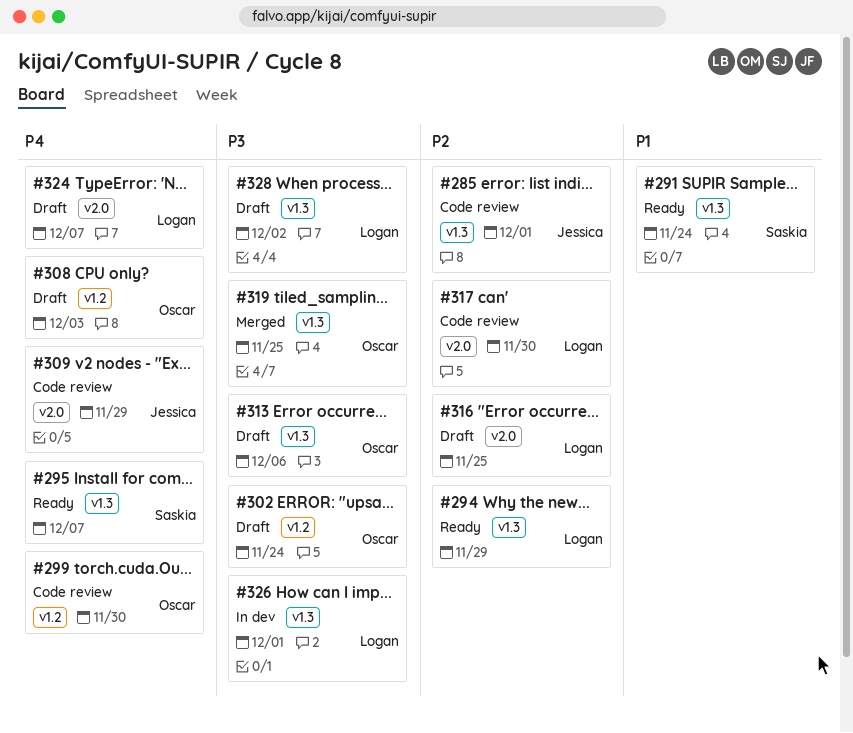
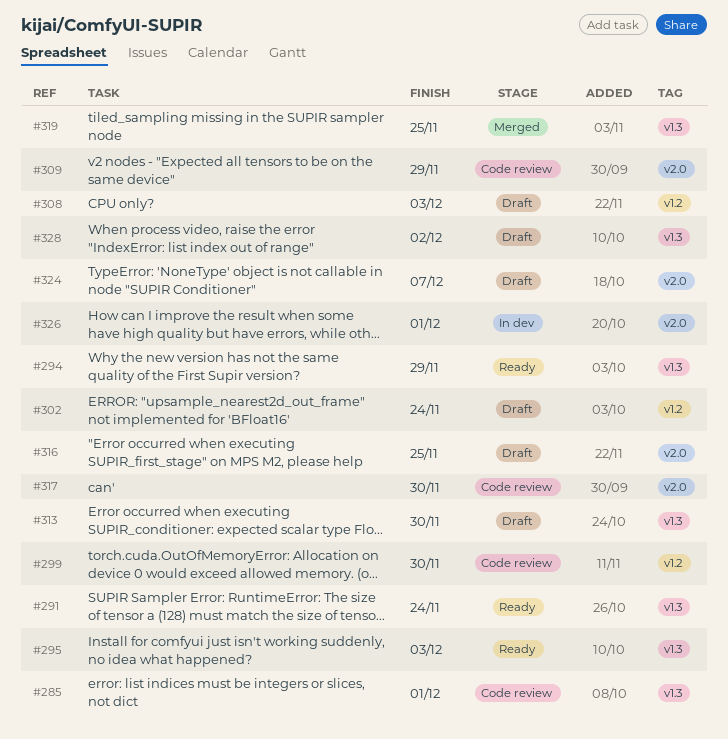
#295, due: Dec 7 -> Dec 3
#313, due: Dec 6 -> Nov 30
#326, label: v1.3 -> v2.0

